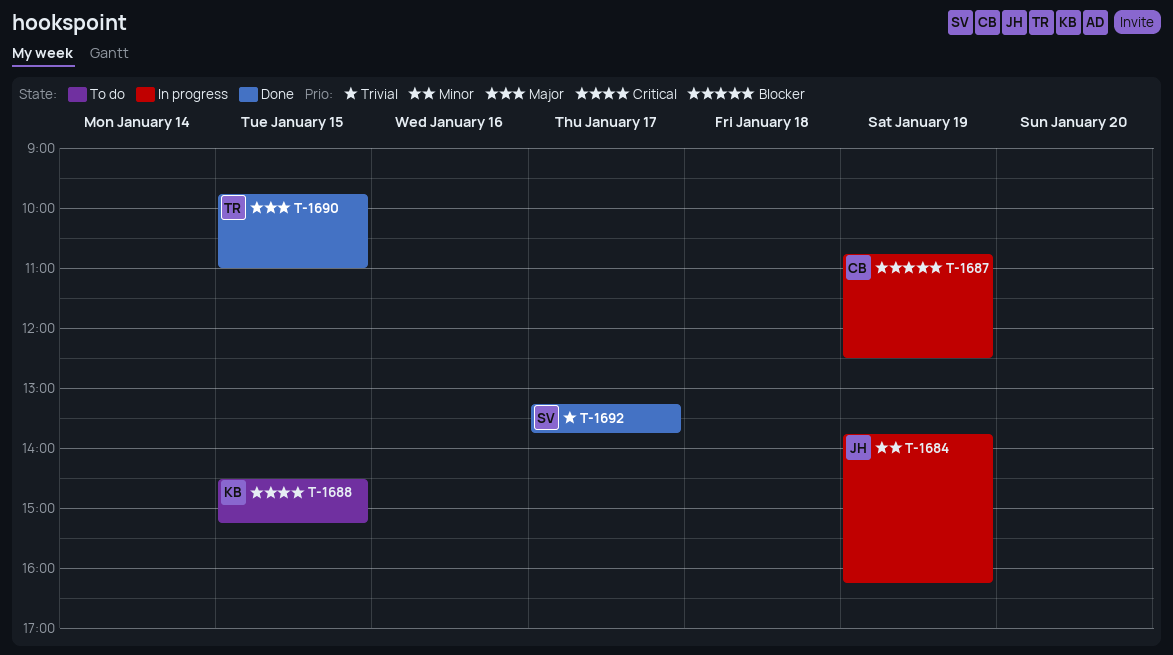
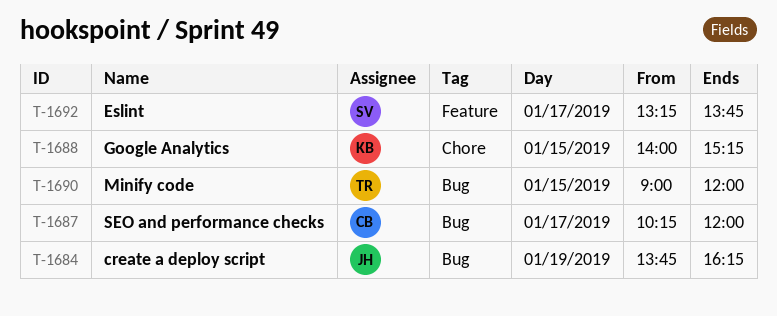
T-1687, day: Jan 19 -> Jan 17
T-1687, begins: 10:45 -> 10:15
T-1687, ends: 12:30 -> 12:00
T-1688, begins: 14:30 -> 14:00
T-1690, begins: 09:45 -> 09:00
T-1690, ends: 11:00 -> 12:00

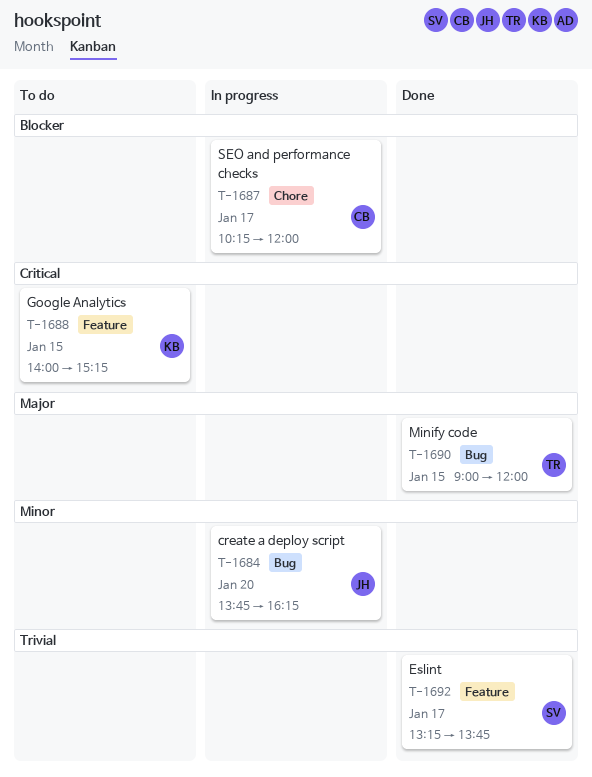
T-1684, day: Jan 19 -> Jan 20
T-1687, label: Bug -> Chore
T-1688, label: Chore -> Feature

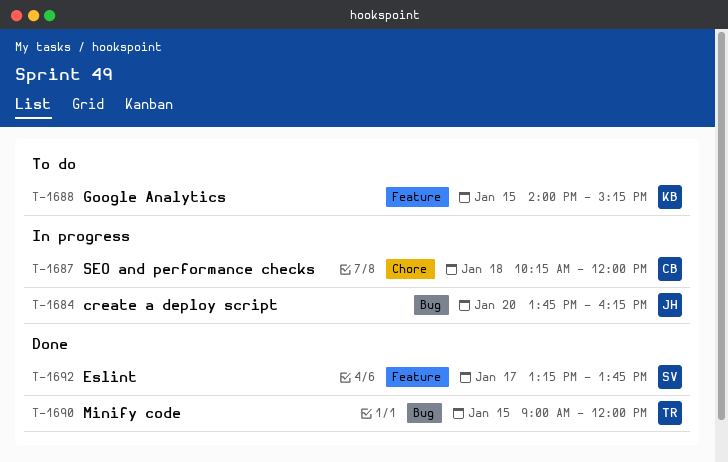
T-1687, day: Jan 17 -> Jan 18

